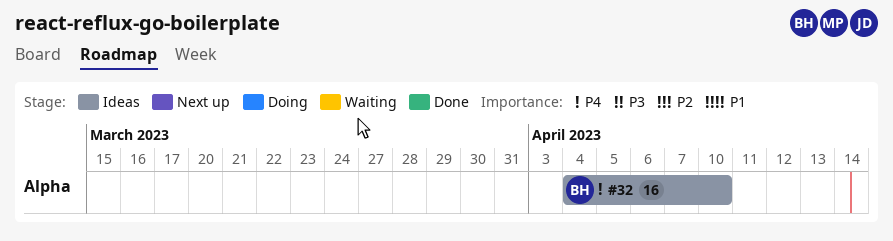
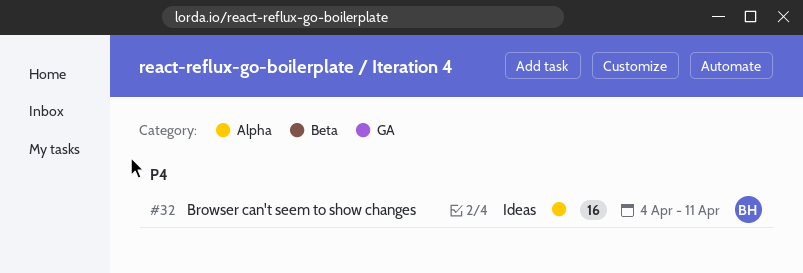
#32, due: Apr 10 -> Apr 11

